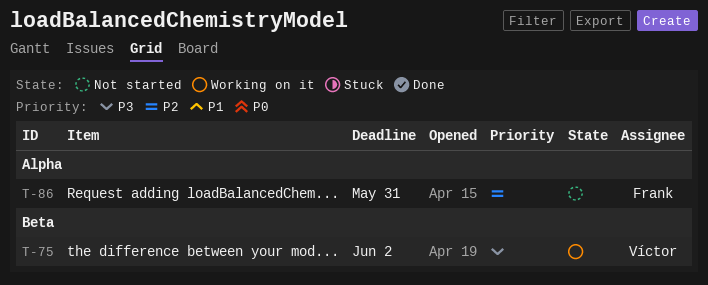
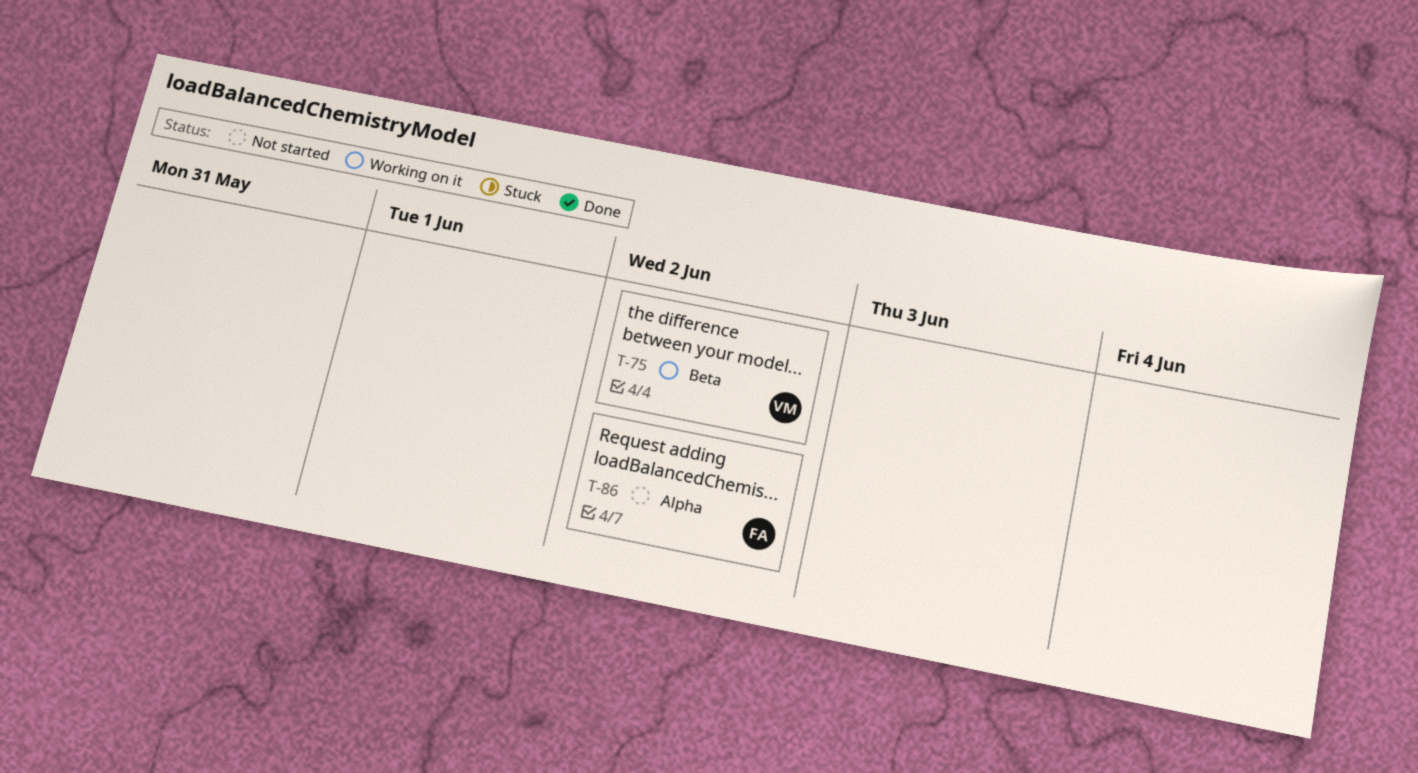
T-86, due: May 31 -> Jun 2

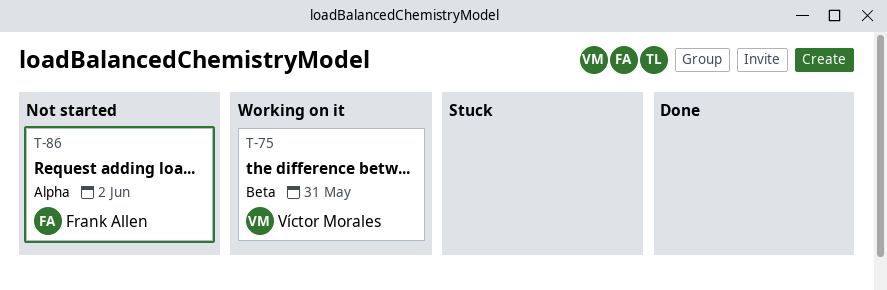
T-75, due: Jun 2 -> May 31

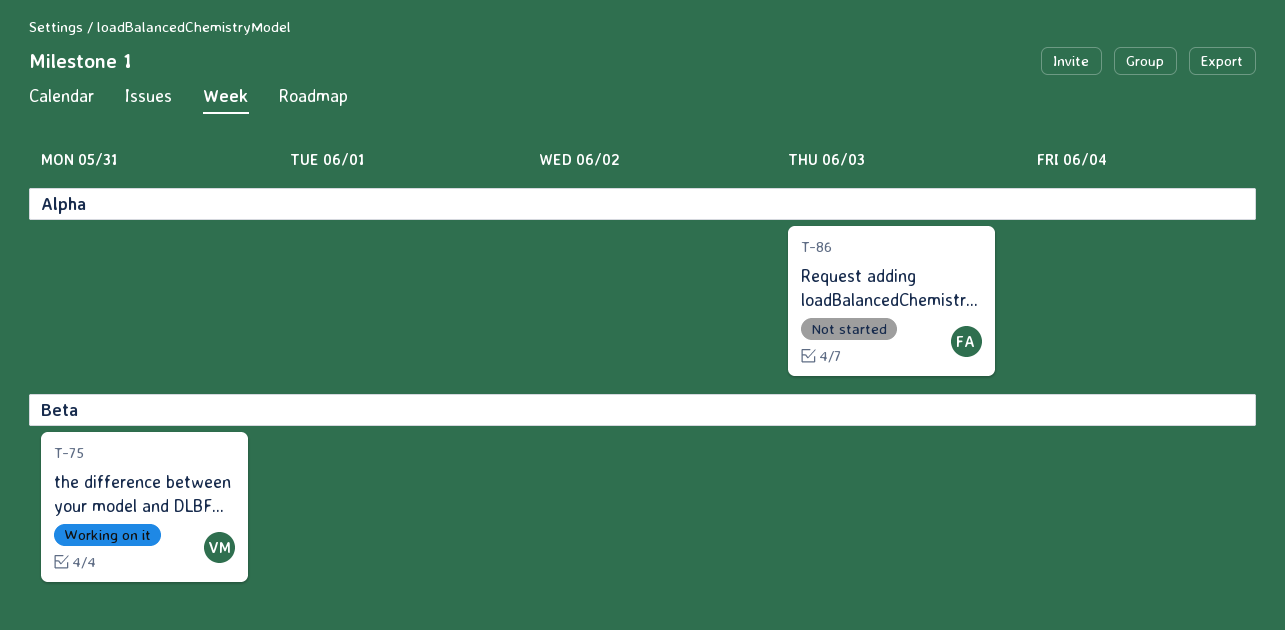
T-86, due: Jun 2 -> Jun 3

